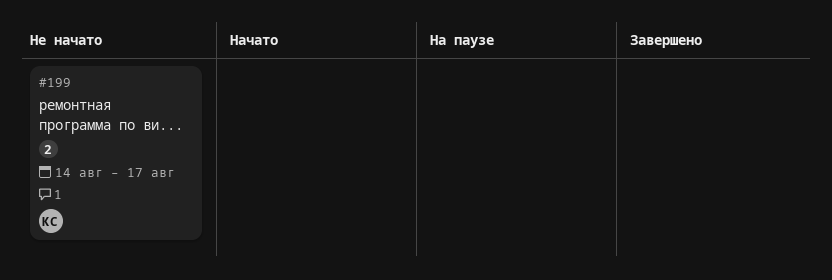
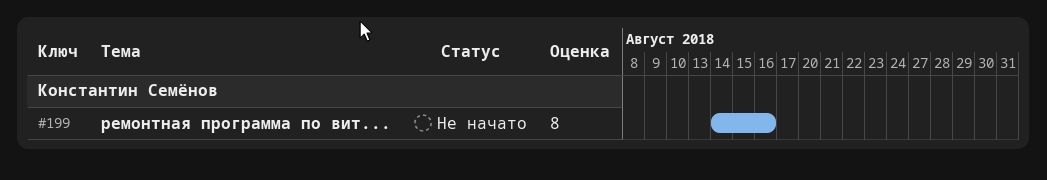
#199, estimate: 2 -> 8
#199, due: Aug 17 -> Aug 16

